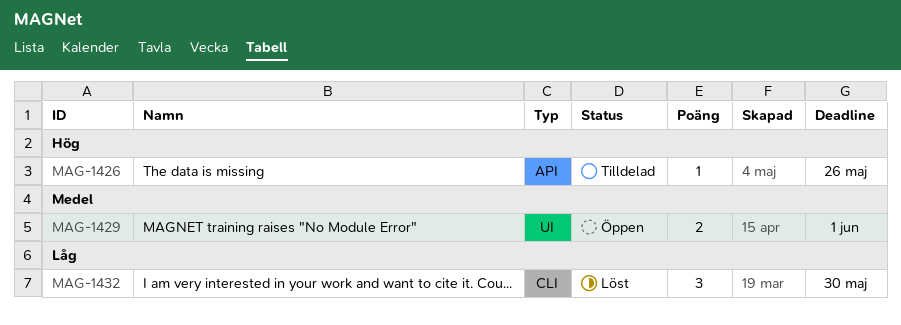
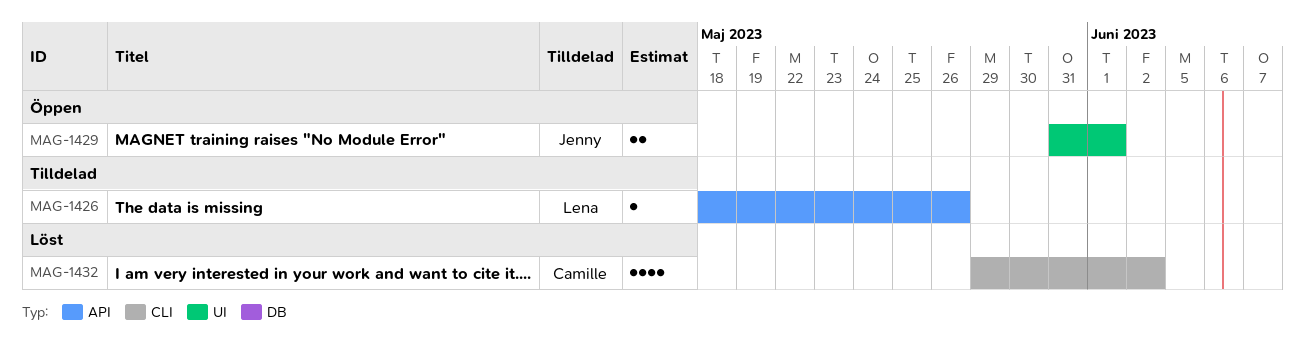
MAG-1432, estimate: 3 -> 4
MAG-1432, due: May 30 -> Jun 2

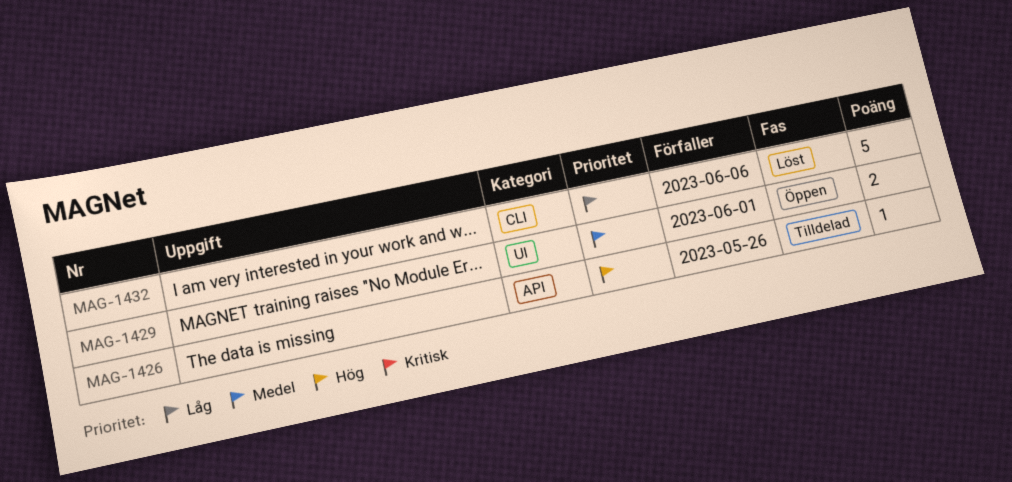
MAG-1432, estimate: 4 -> 5
MAG-1432, due: Jun 2 -> Jun 6

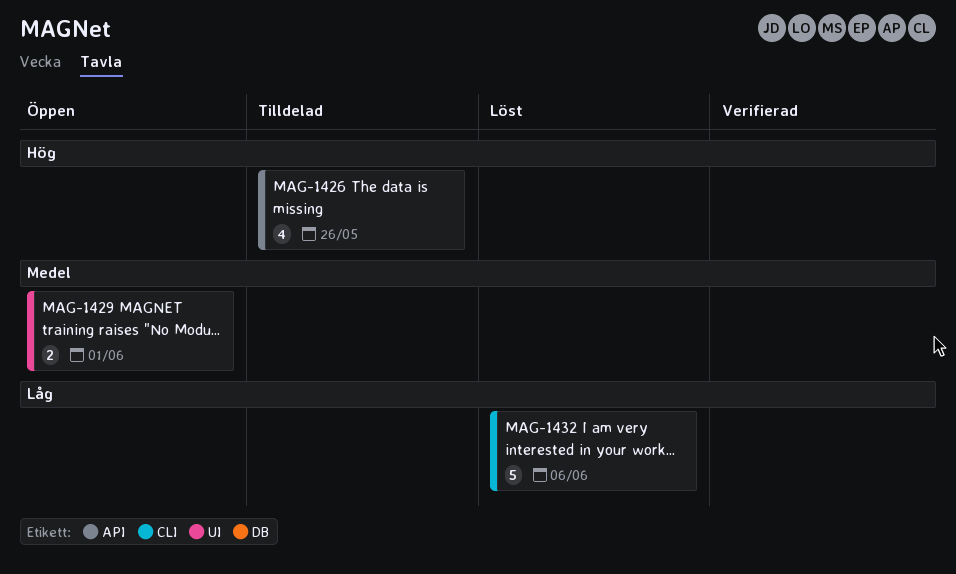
MAG-1426, estimate: 1 -> 4

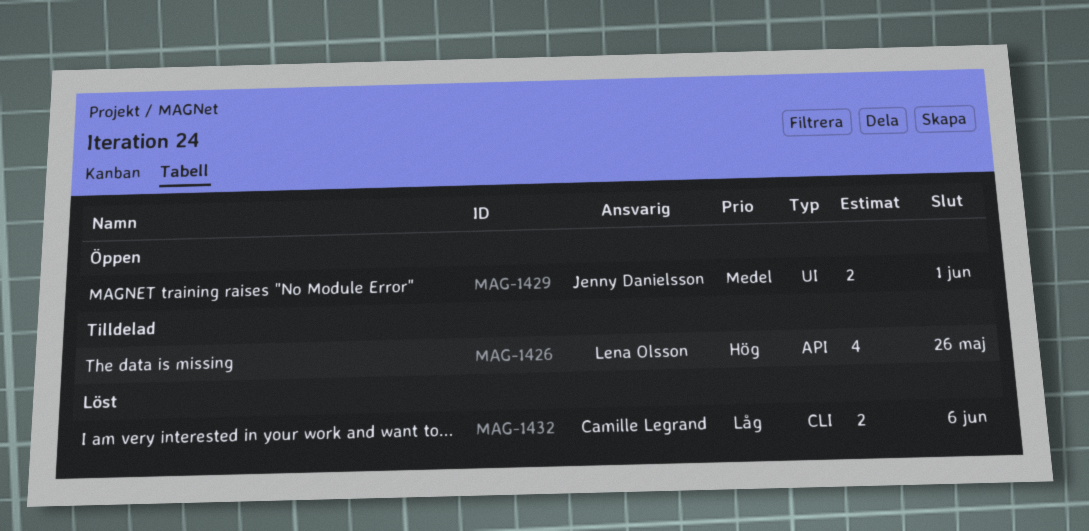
MAG-1432, estimate: 5 -> 2

